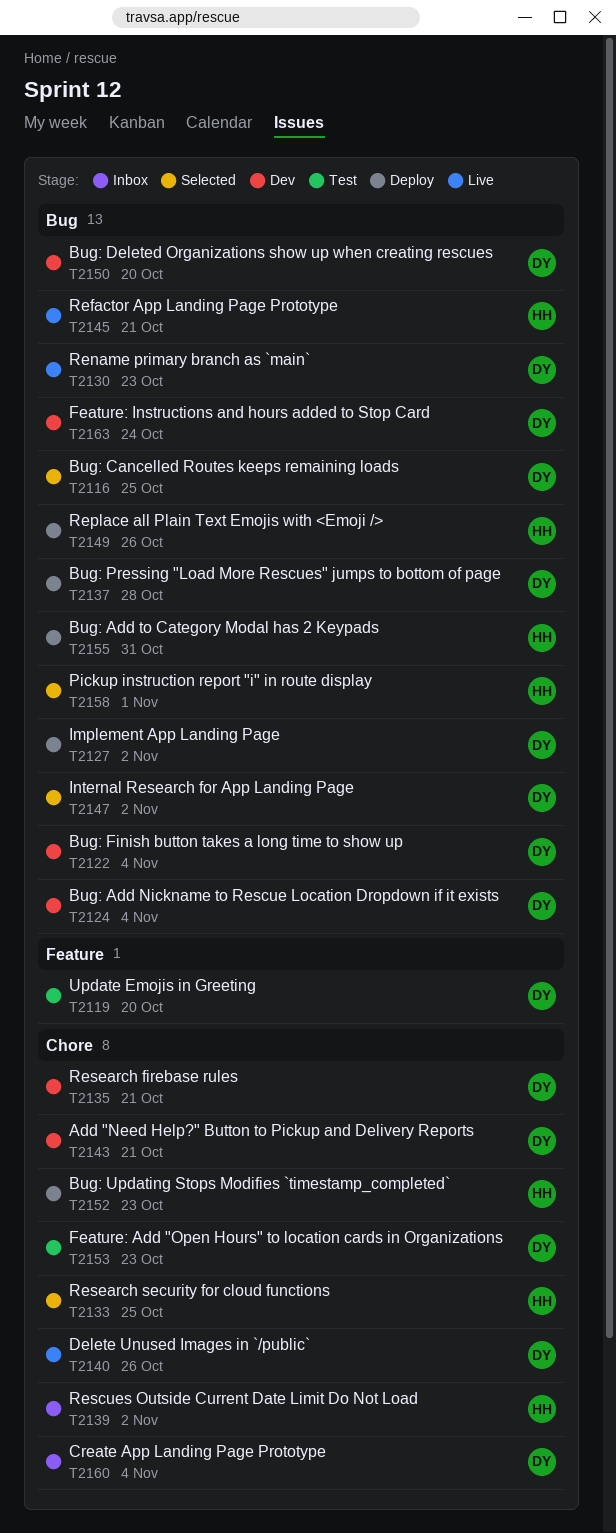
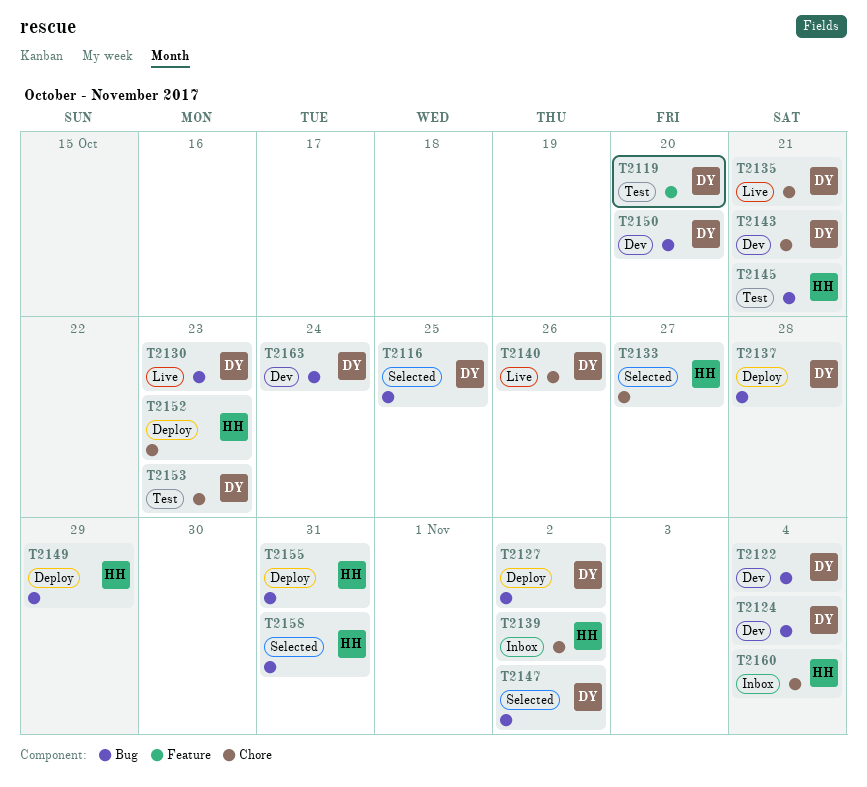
T2133, due: Oct 25 -> Oct 27
T2135, status: Dev -> Live
T2145, status: Live -> Test
T2149, due: Oct 26 -> Oct 29
T2158, due: Nov 1 -> Oct 31
T2160, owner: DY -> HH

